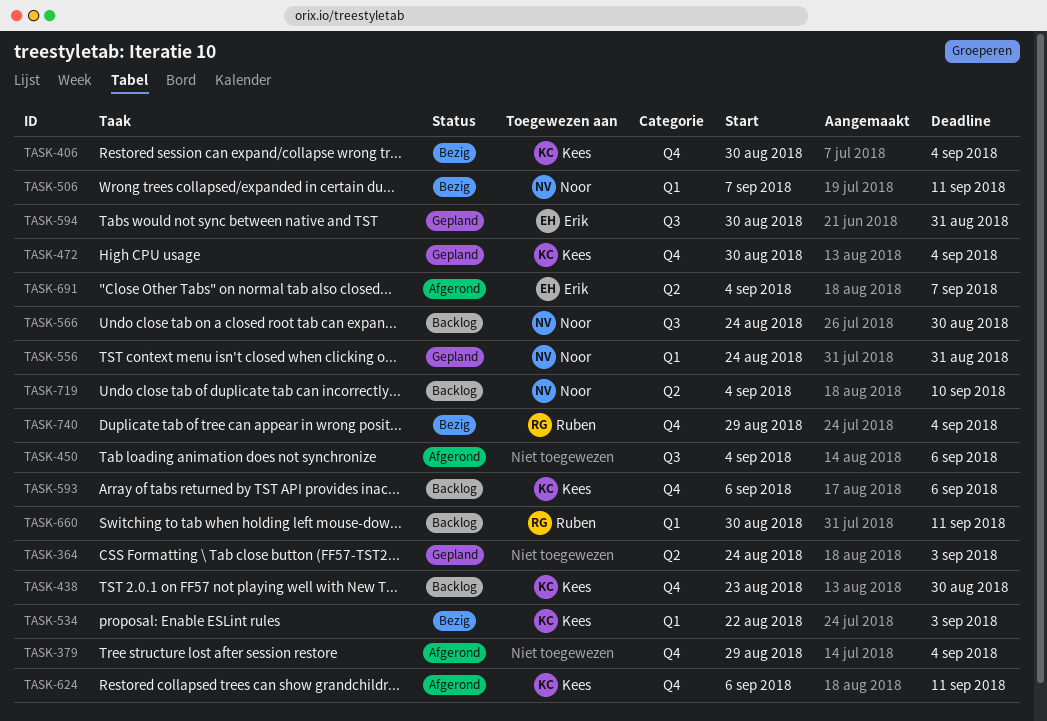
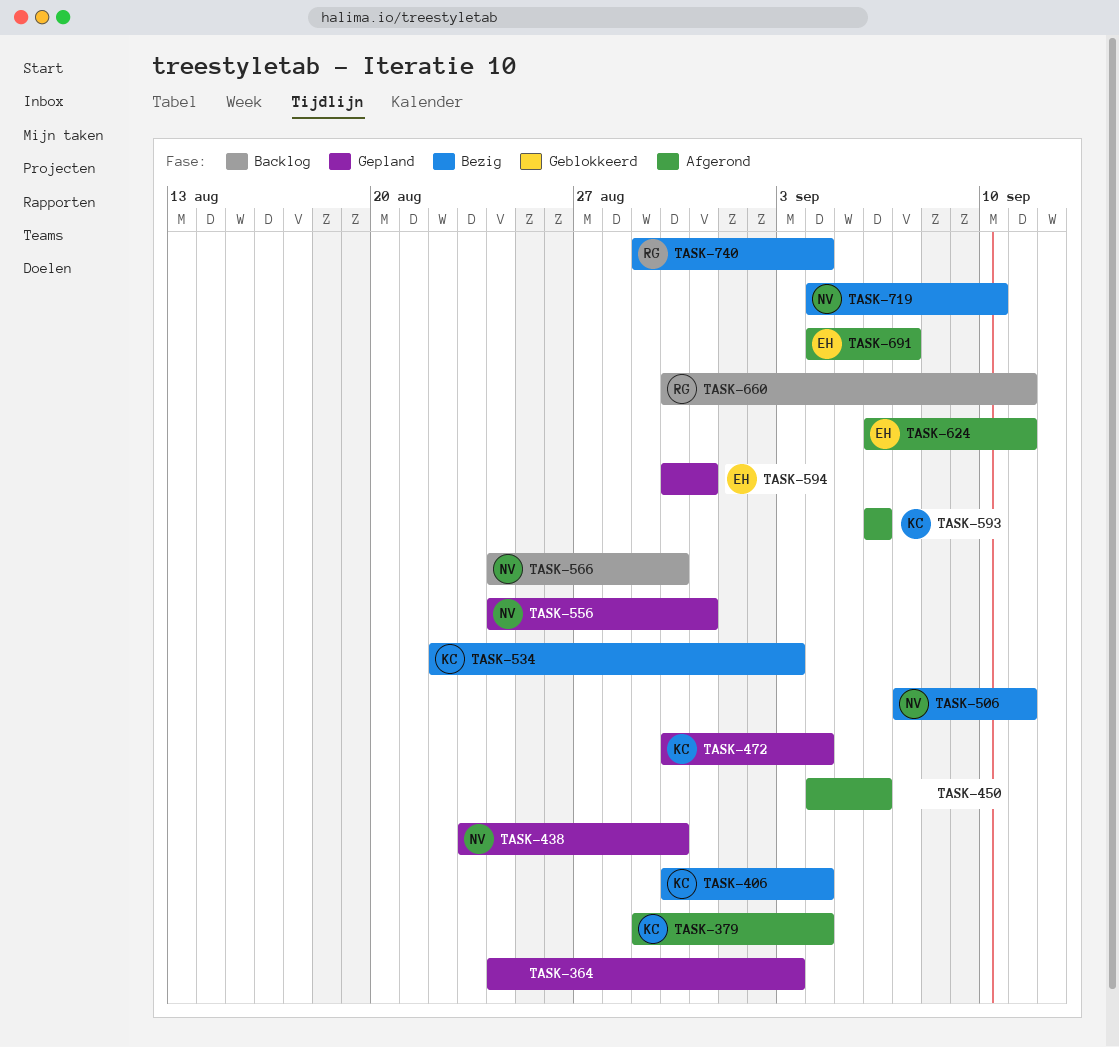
TASK-379, owner: none -> Kees
TASK-438, status: Backlog -> Gepland
TASK-438, owner: Kees -> Noor
TASK-593, status: Backlog -> Afgerond
TASK-624, owner: Kees -> Erik
TASK-719, status: Backlog -> Bezig

